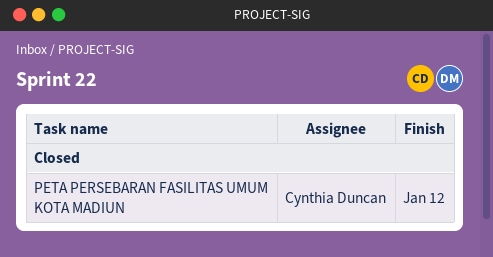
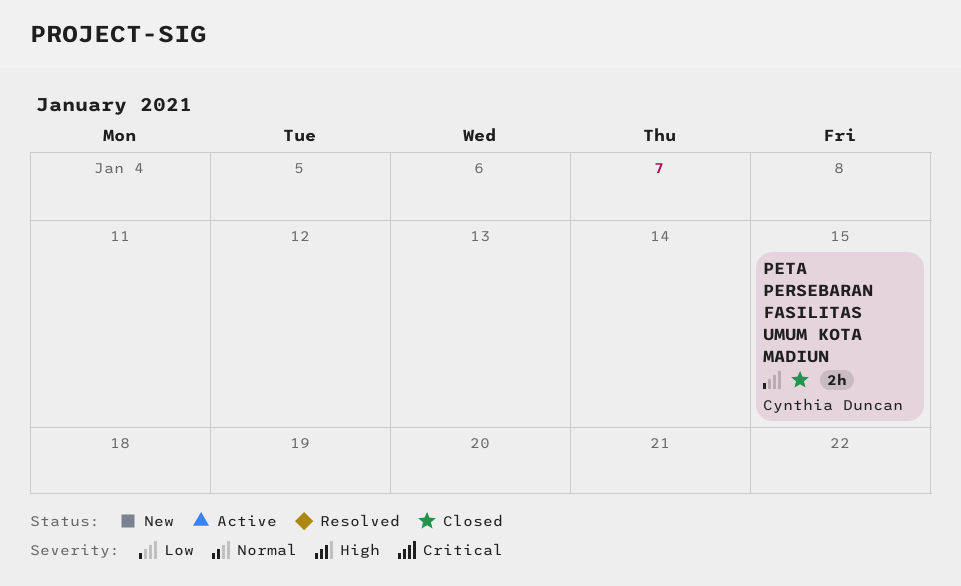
PETA PERSEBARAN FASILITAS UMUM KOTA MADIUN, due: Jan 12 -> Jan 15

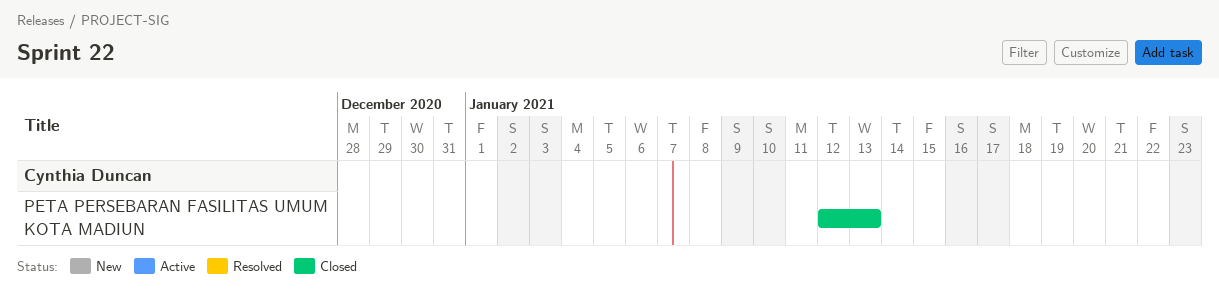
PETA PERSEBARAN FASILITAS UMUM KOTA MADIUN, due: Jan 15 -> Jan 13

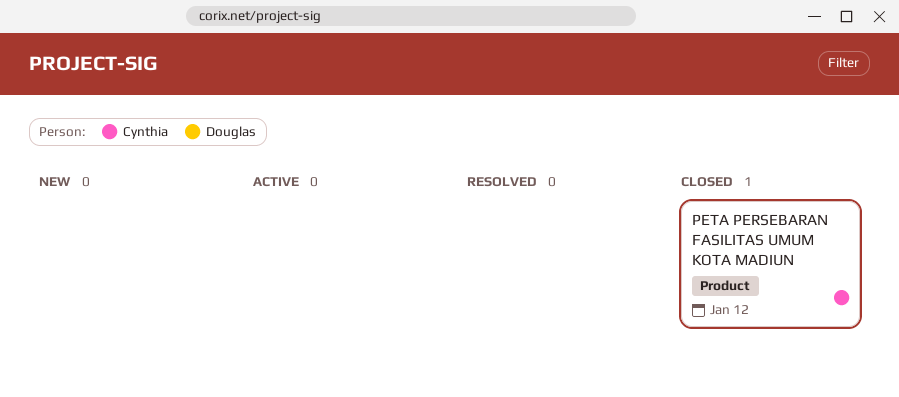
PETA PERSEBARAN FASILITAS UMUM KOTA MADIUN, due: Jan 13 -> Jan 12

